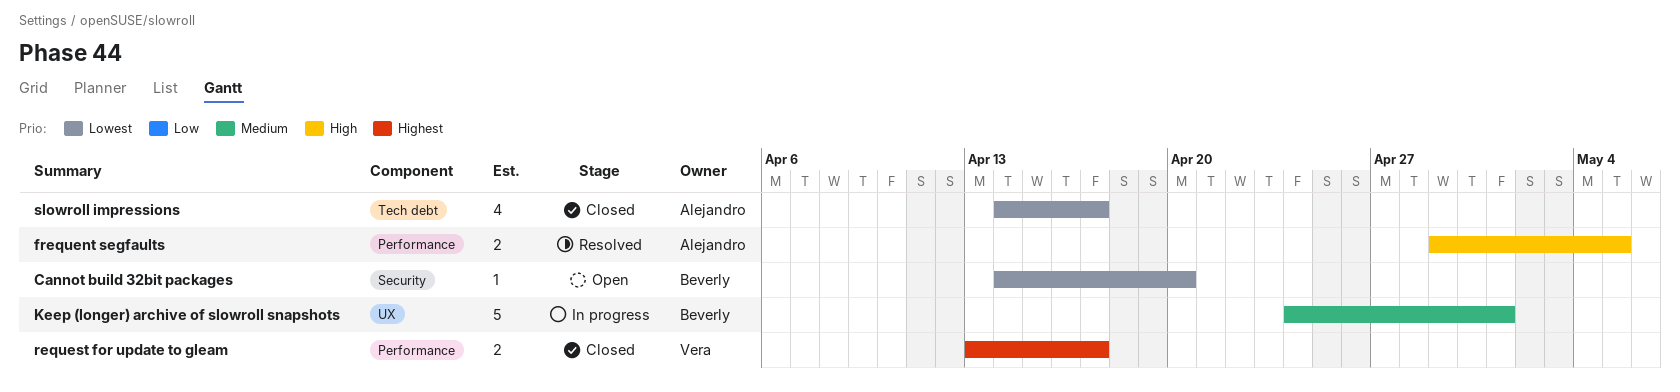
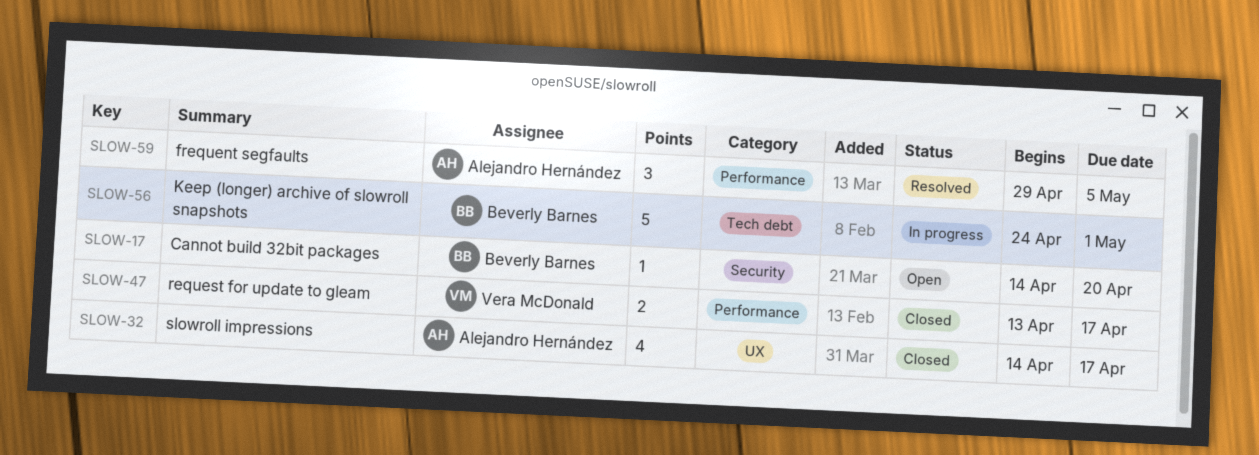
frequent segfaults, estimate: 2 -> 3
Keep (longer) archive of slowroll snapshots, label: UX -> Tech debt
slowroll impressions, label: Tech debt -> UX

